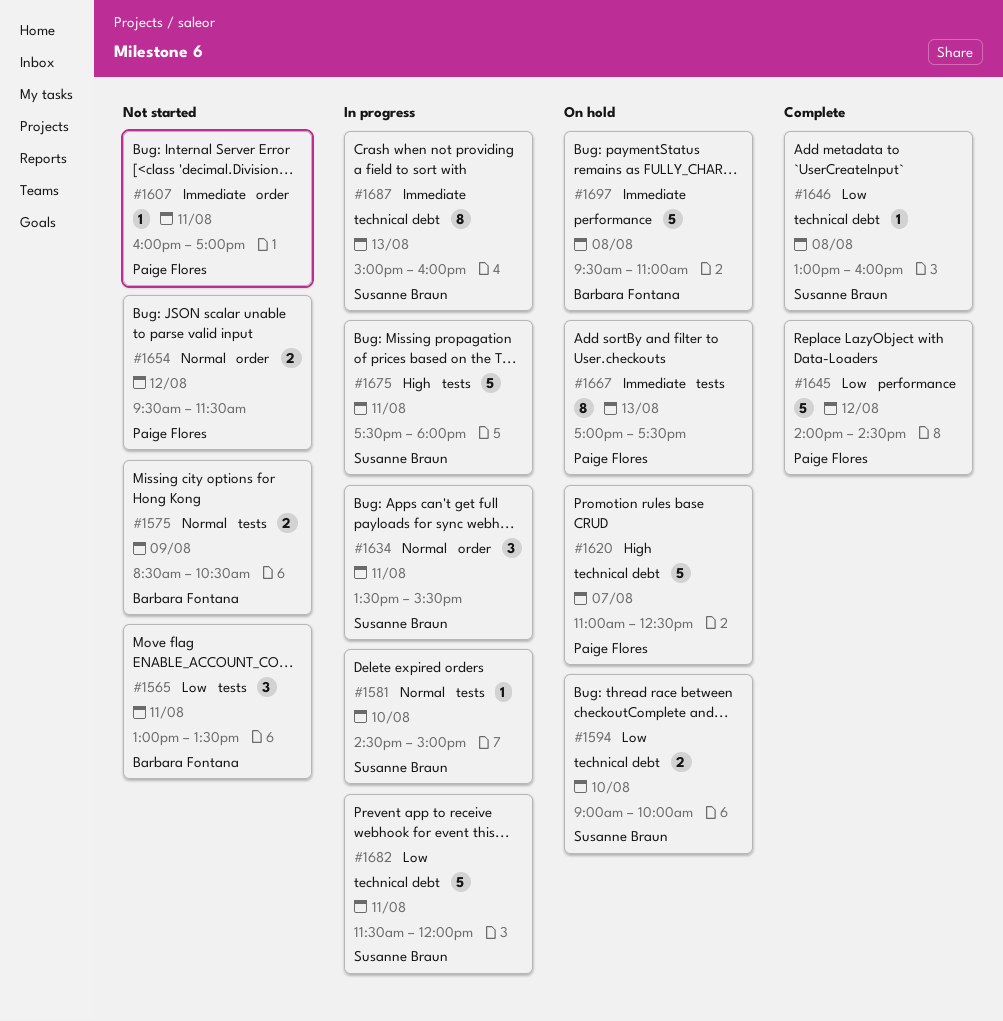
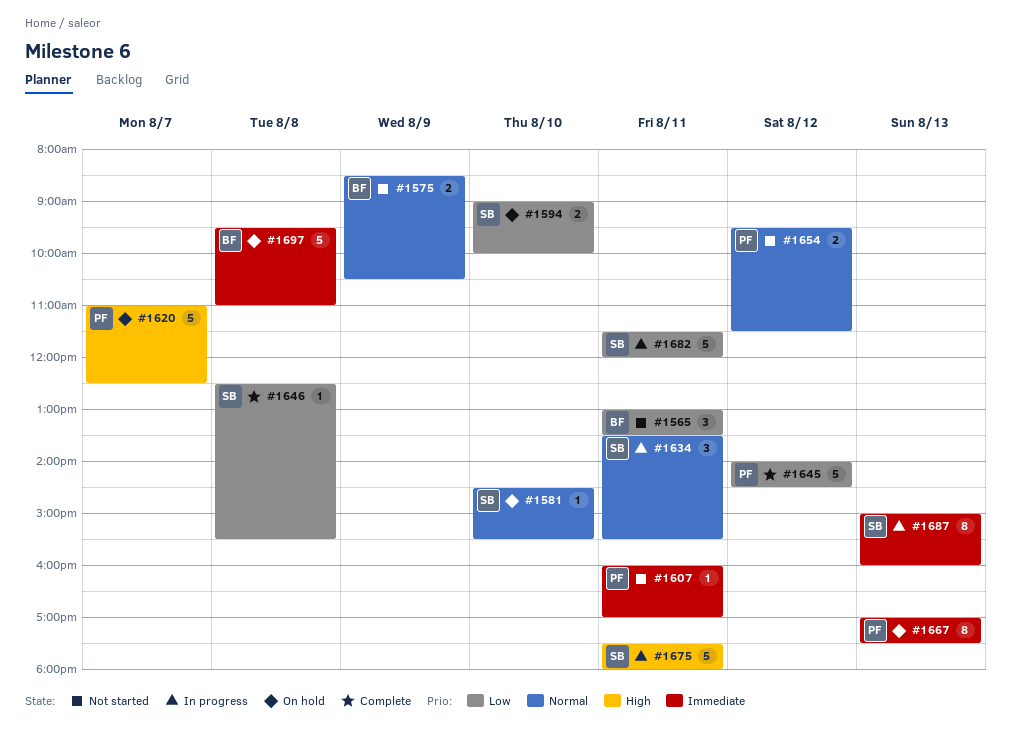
#1581, status: In progress -> On hold
#1581, ends: 15:00 -> 15:30
#1646, begins: 13:00 -> 12:30
#1646, ends: 16:00 -> 15:30

